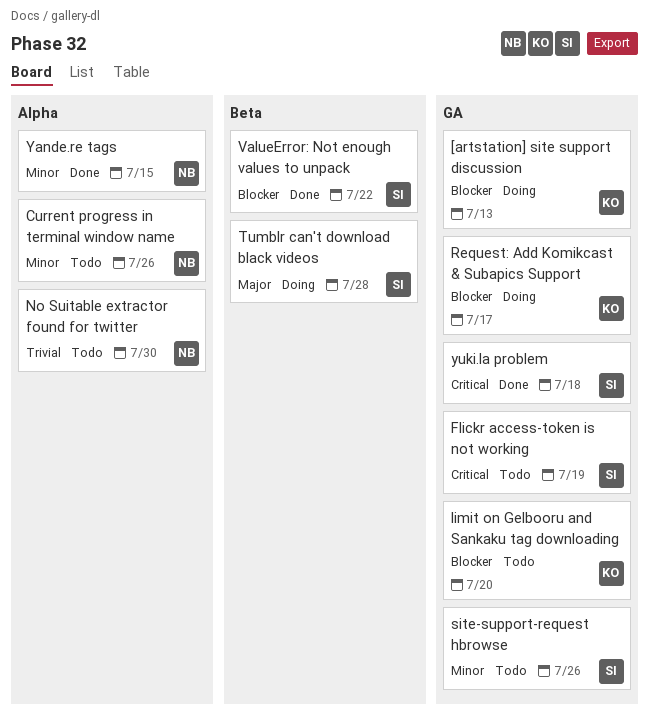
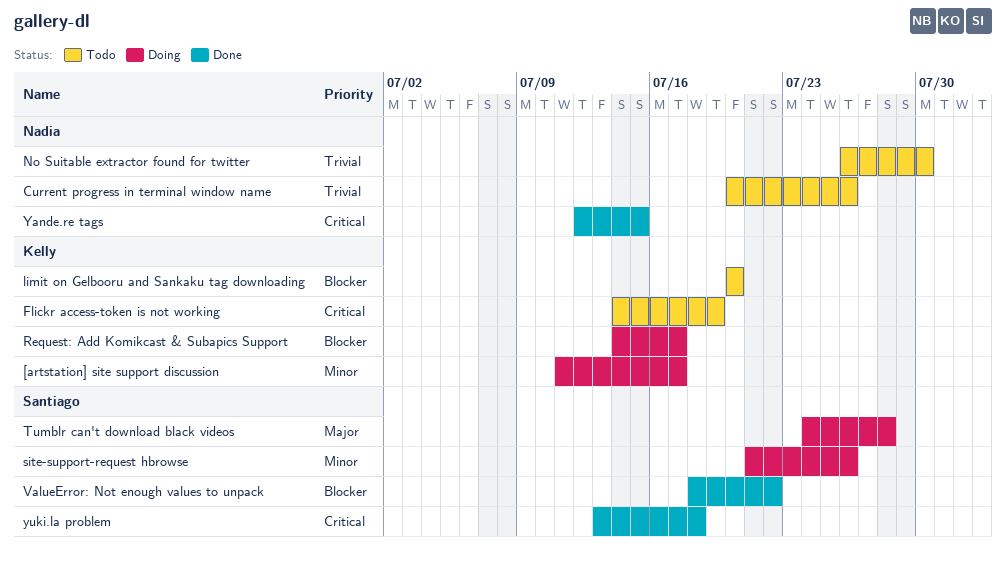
[artstation] site support discussion, priority: Blocker -> Minor
[artstation] site support discussion, due: Jul 13 -> Jul 17
Current progress in terminal window name, priority: Minor -> Trivial
Flickr access-token is not working, owner: Santiago -> Kelly
site-support-request hbrowse, status: Todo -> Doing
Yande.re tags, priority: Minor -> Critical

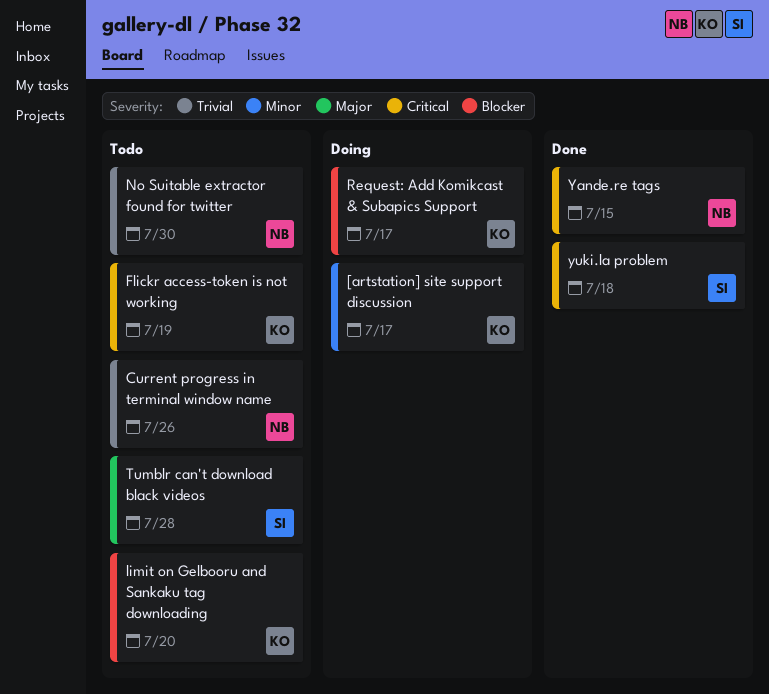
site-support-request hbrowse: present -> none
Tumblr can't download black videos, status: Doing -> Todo
ValueError: Not enough values to unpack: present -> none

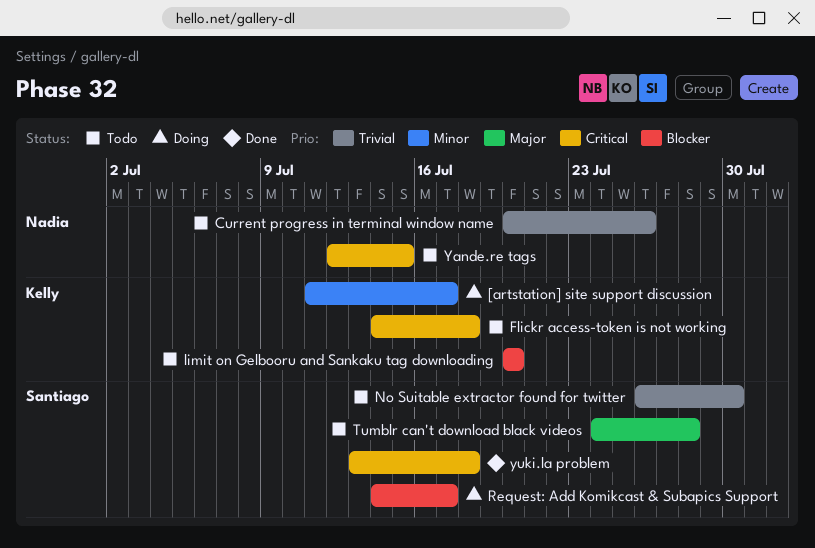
Flickr access-token is not working, due: Jul 19 -> Jul 18
No Suitable extractor found for twitter, owner: Nadia -> Santiago
Request: Add Komikcast & Subapics Support, owner: Kelly -> Santiago
Yande.re tags, status: Done -> Todo

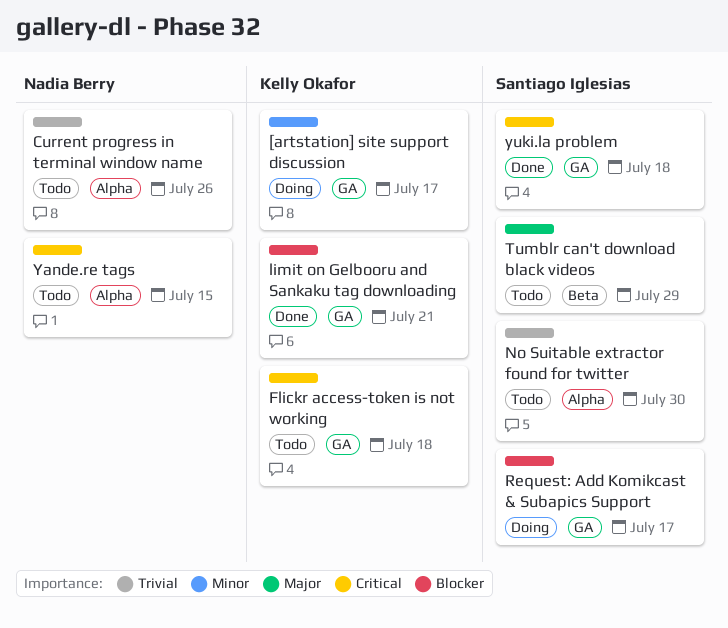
limit on Gelbooru and Sankaku tag downloading, status: Todo -> Done
limit on Gelbooru and Sankaku tag downloading, due: Jul 20 -> Jul 21
Tumblr can't download black videos, due: Jul 28 -> Jul 29

